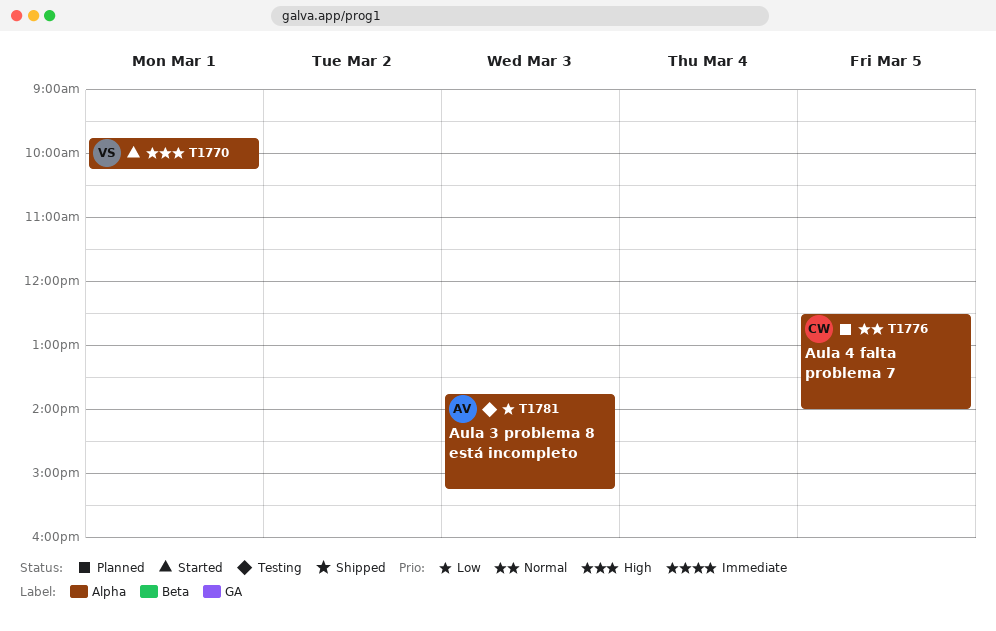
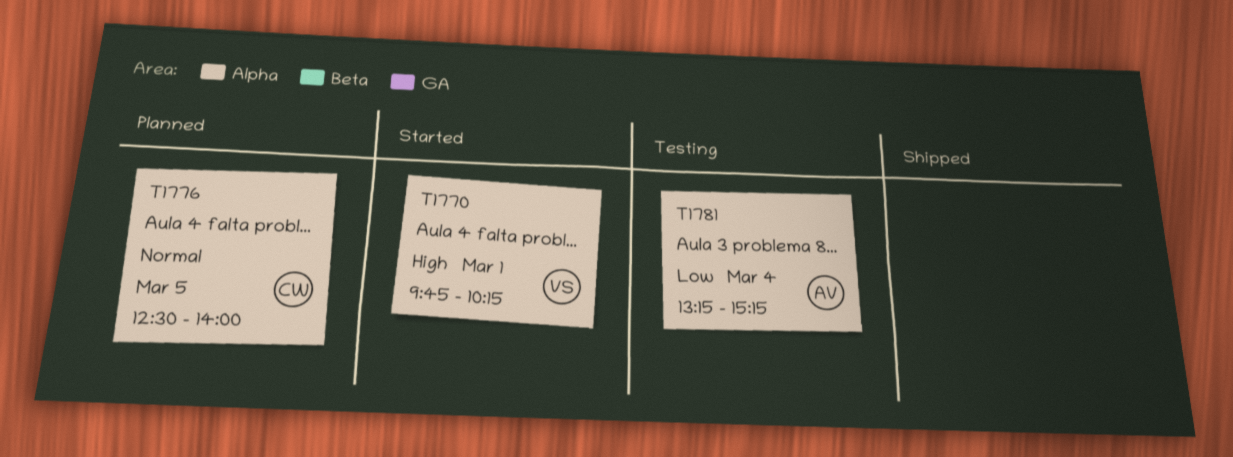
T1781, day: Mar 3 -> Mar 4
T1781, begins: 13:45 -> 13:15

